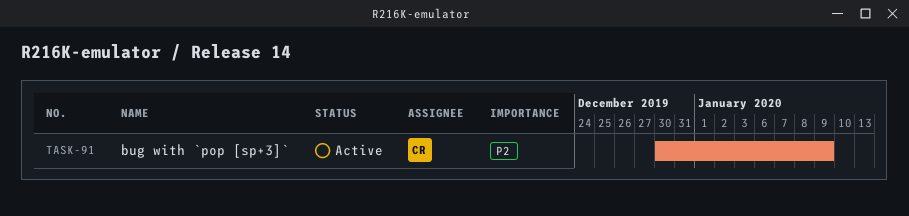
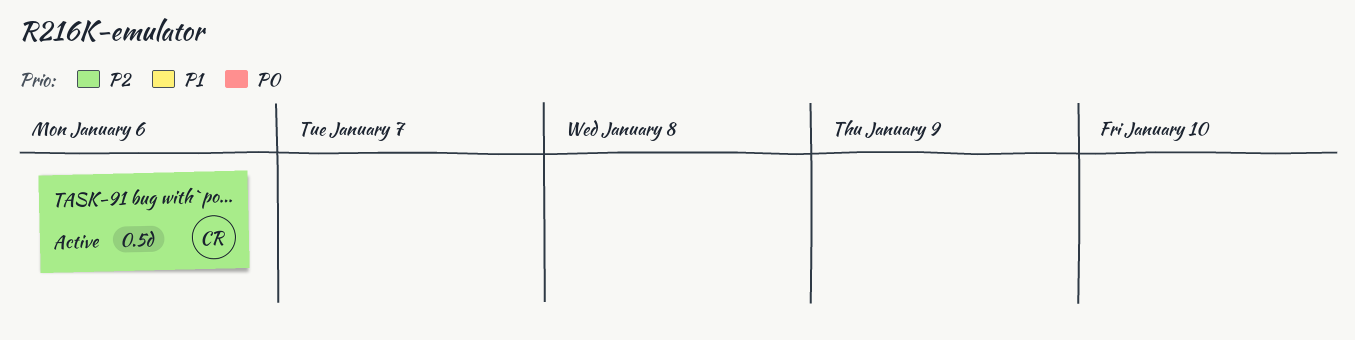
TASK-91, due: Jan 9 -> Jan 6

